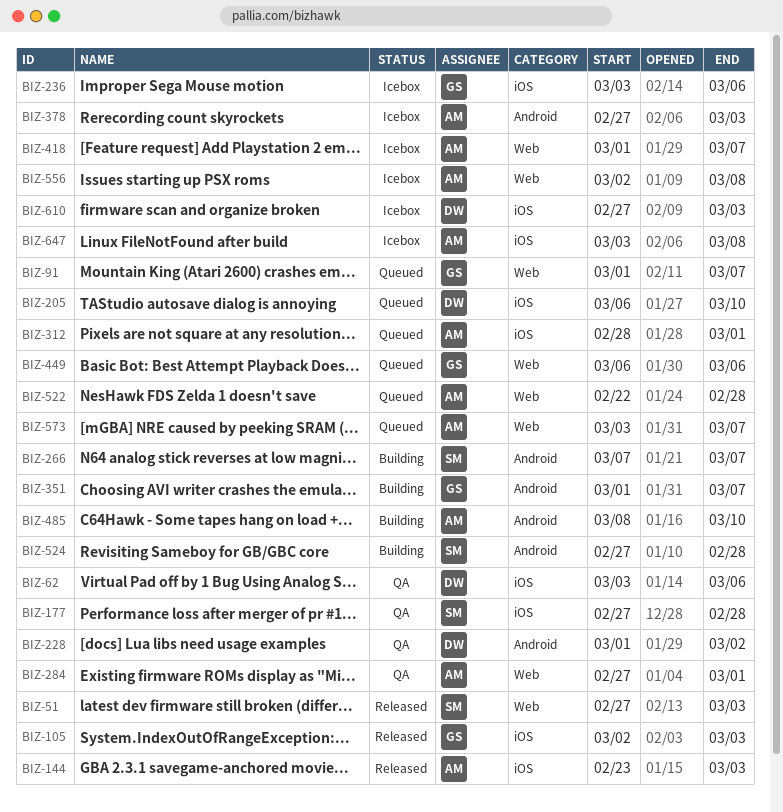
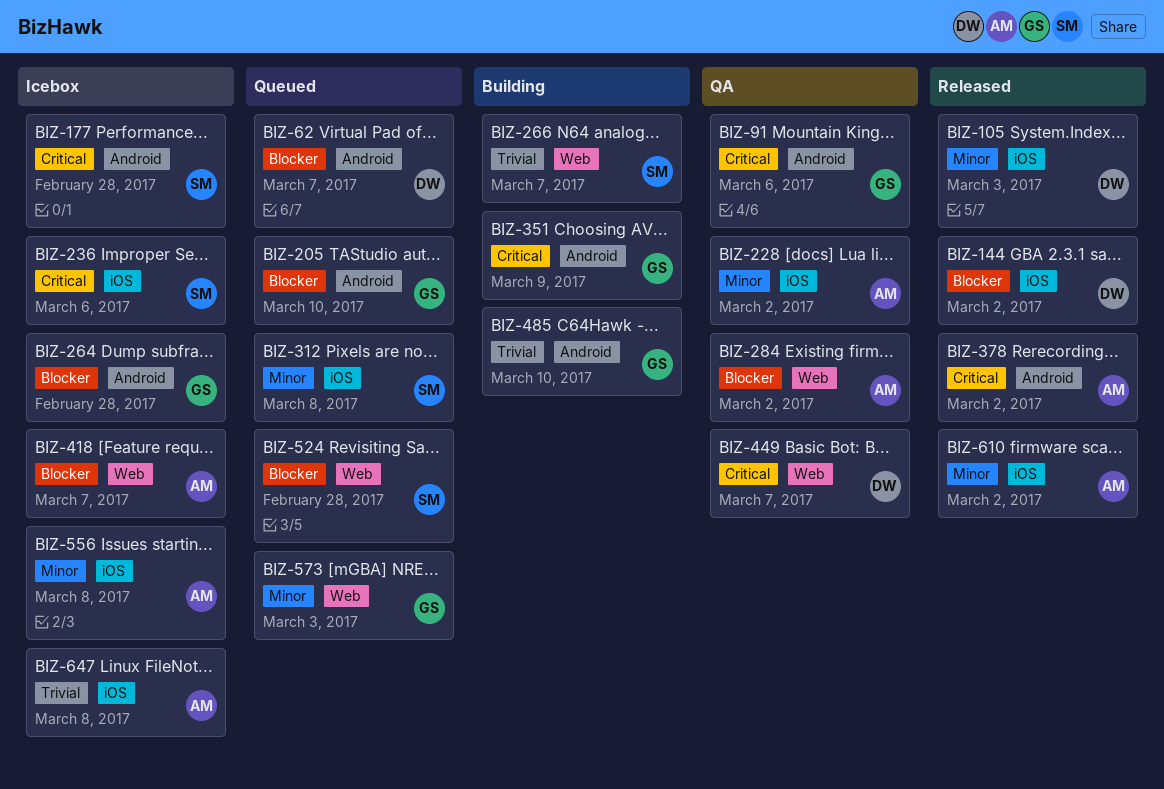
BIZ-51: present -> none
BIZ-62, status: QA -> Queued
BIZ-62, label: iOS -> Android
BIZ-62, due: Mar 6 -> Mar 7
BIZ-91, status: Queued -> QA
BIZ-91, label: Web -> Android
BIZ-91, due: Mar 7 -> Mar 6
BIZ-105, owner: GS -> DW
BIZ-144, owner: AM -> DW
BIZ-144, due: Mar 3 -> Mar 2
BIZ-177, status: QA -> Icebox
BIZ-177, label: iOS -> Android
BIZ-205, owner: DW -> GS
BIZ-205, label: iOS -> Android
BIZ-228, owner: DW -> AM
BIZ-228, label: Android -> iOS
BIZ-236, owner: GS -> SM
BIZ-264: none -> present
BIZ-266, label: Android -> Web
BIZ-284, due: Mar 1 -> Mar 2
BIZ-312, owner: AM -> SM
BIZ-312, due: Mar 1 -> Mar 8
BIZ-351, due: Mar 7 -> Mar 9
BIZ-378, status: Icebox -> Released
BIZ-378, due: Mar 3 -> Mar 2
BIZ-449, status: Queued -> QA
BIZ-449, owner: GS -> DW
BIZ-449, due: Mar 6 -> Mar 7
BIZ-485, owner: AM -> GS
BIZ-522: present -> none
BIZ-524, status: Building -> Queued
BIZ-524, label: Android -> Web
BIZ-556, label: Web -> iOS
BIZ-573, owner: AM -> GS
BIZ-573, due: Mar 7 -> Mar 3
BIZ-610, status: Icebox -> Released
BIZ-610, owner: DW -> AM
BIZ-610, due: Mar 3 -> Mar 2

